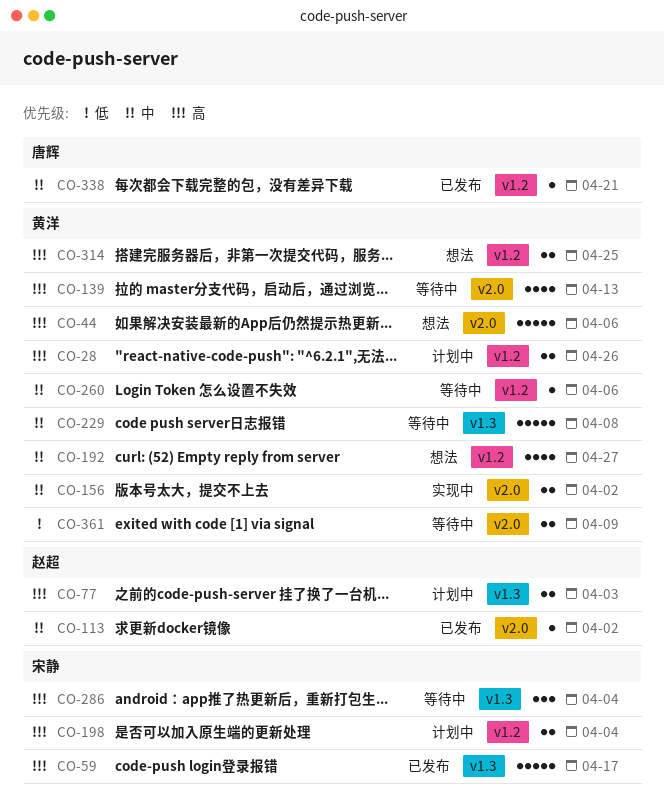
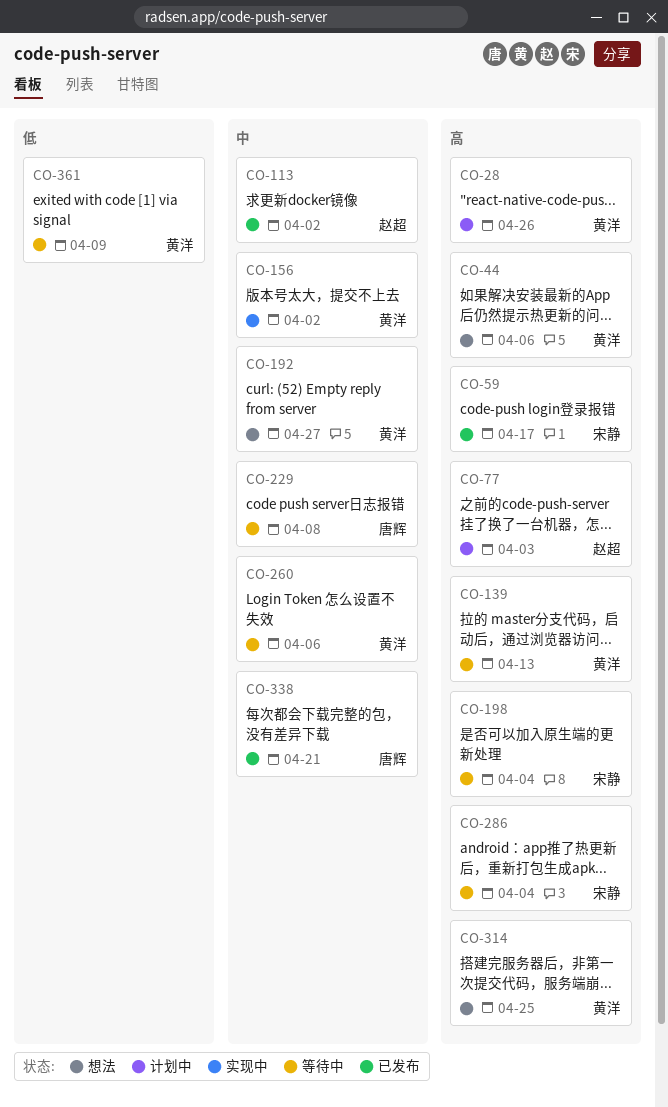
CO-198, status: 计划中 -> 等待中
CO-229, owner: 黄洋 -> 唐辉

